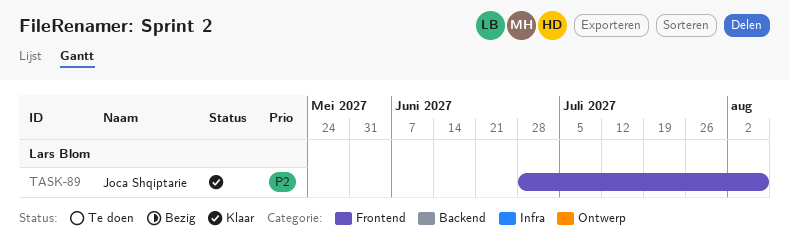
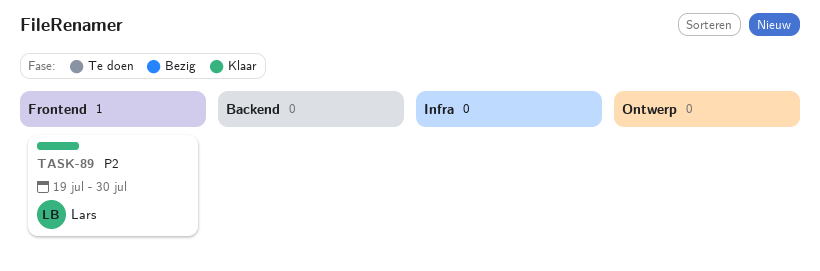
TASK-89, start: Jun 28 -> Jul 19
TASK-89, due: Aug 6 -> Jul 30

